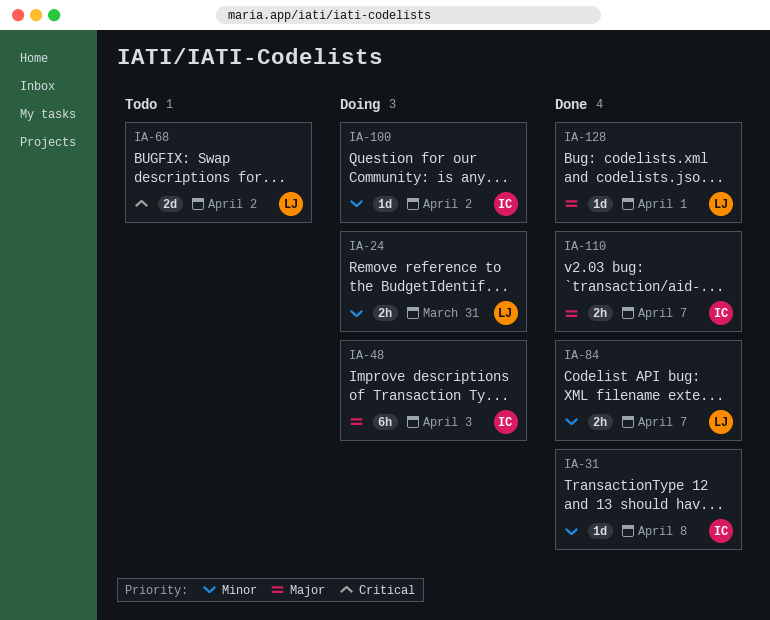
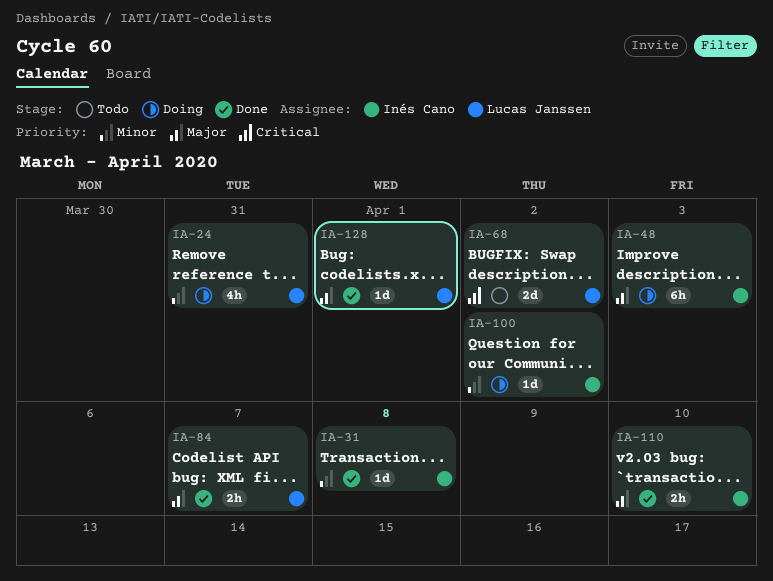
IA-24, estimate: 2h -> 4h
IA-84, priority: Minor -> Major
IA-110, due: Apr 7 -> Apr 10

